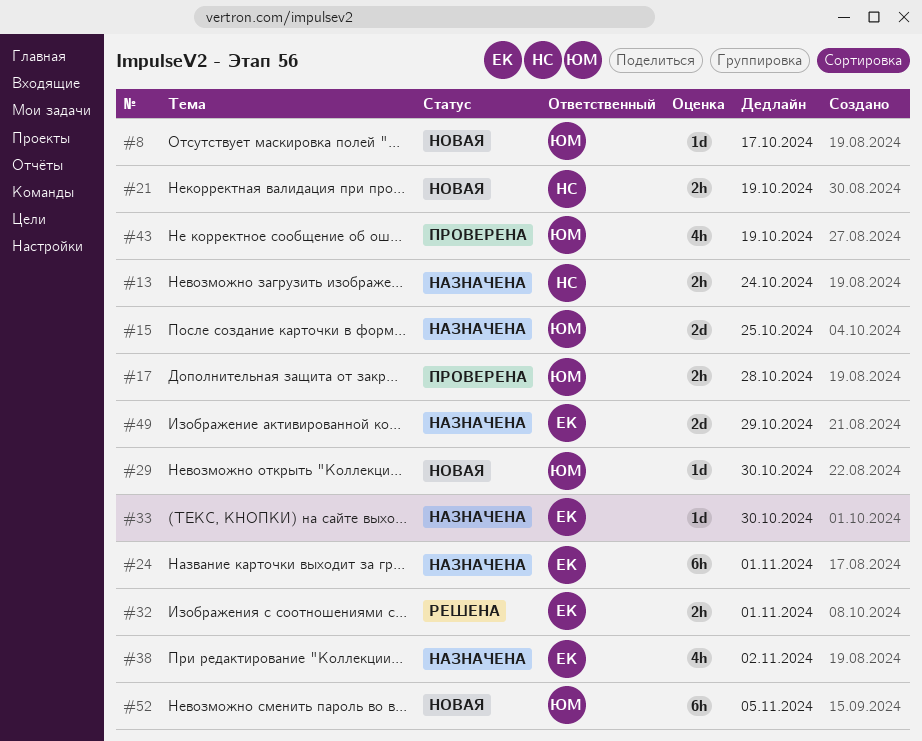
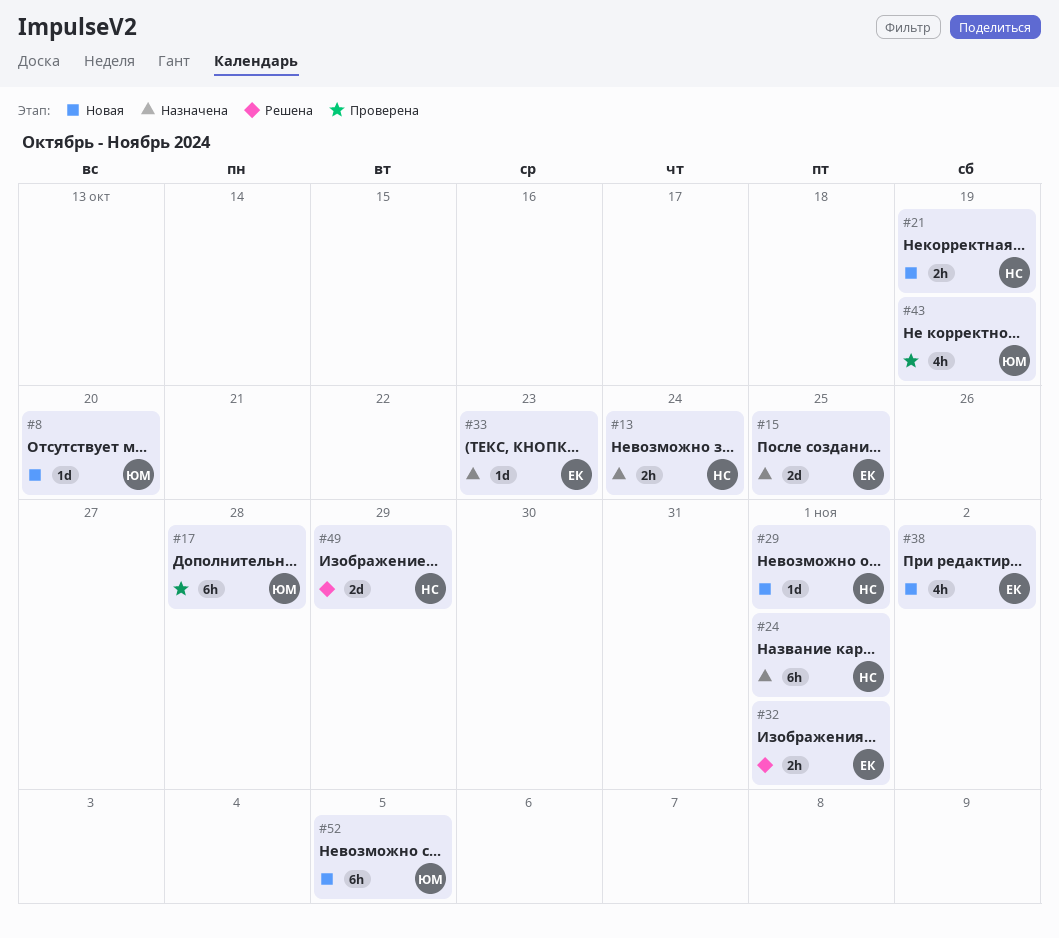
#8, due: Oct 17 -> Oct 20
#15, owner: ЮМ -> ЕК
#17, estimate: 2h -> 6h
#24, owner: ЕК -> НС
#29, owner: ЮМ -> НС
#29, due: Oct 30 -> Nov 1
#33, due: Oct 30 -> Oct 23
#38, status: Назначена -> Новая
#49, status: Назначена -> Решена
#49, owner: ЕК -> НС

